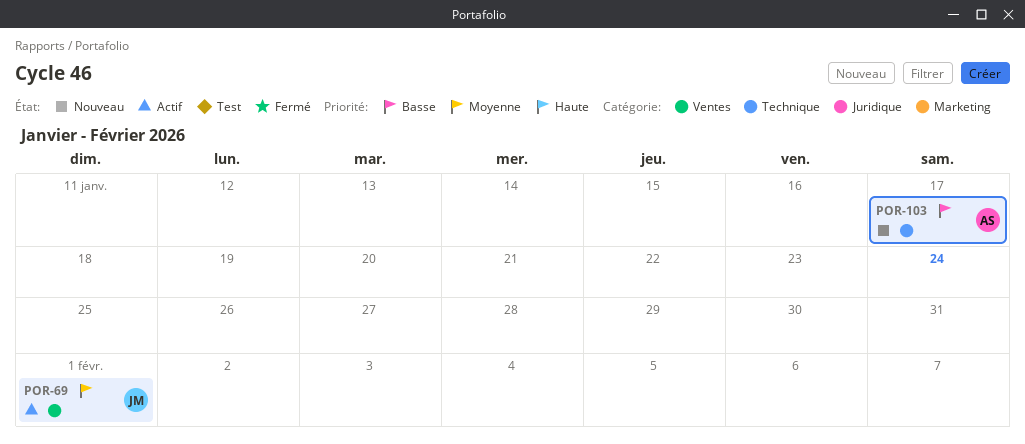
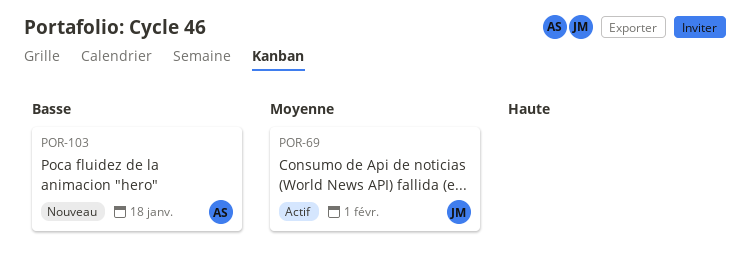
POR-103, due: Jan 17 -> Jan 18

